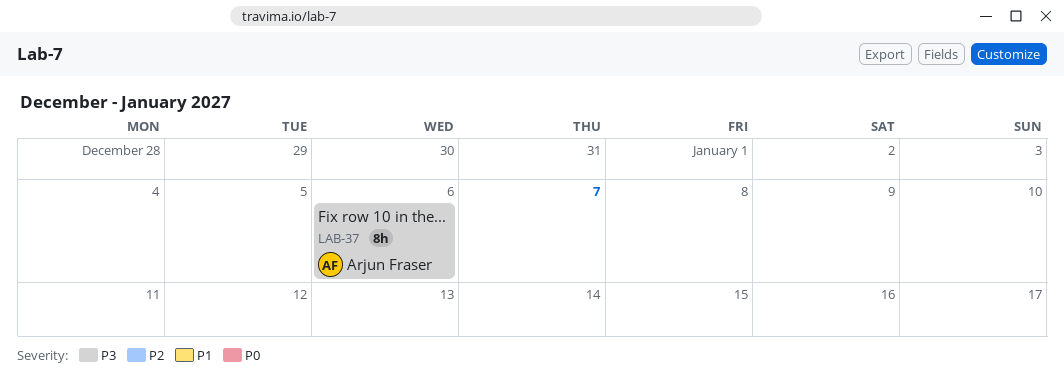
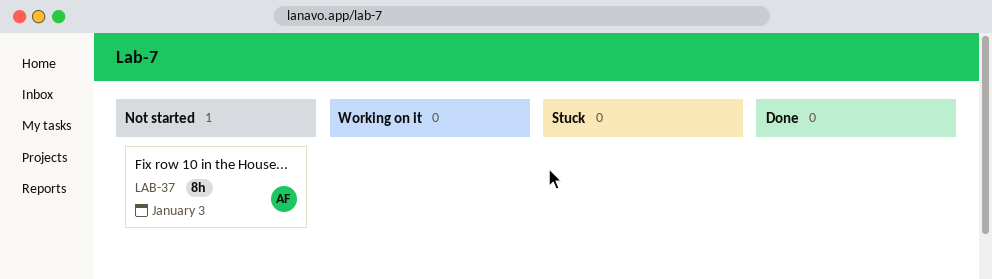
LAB-37, due: Jan 6 -> Jan 3

